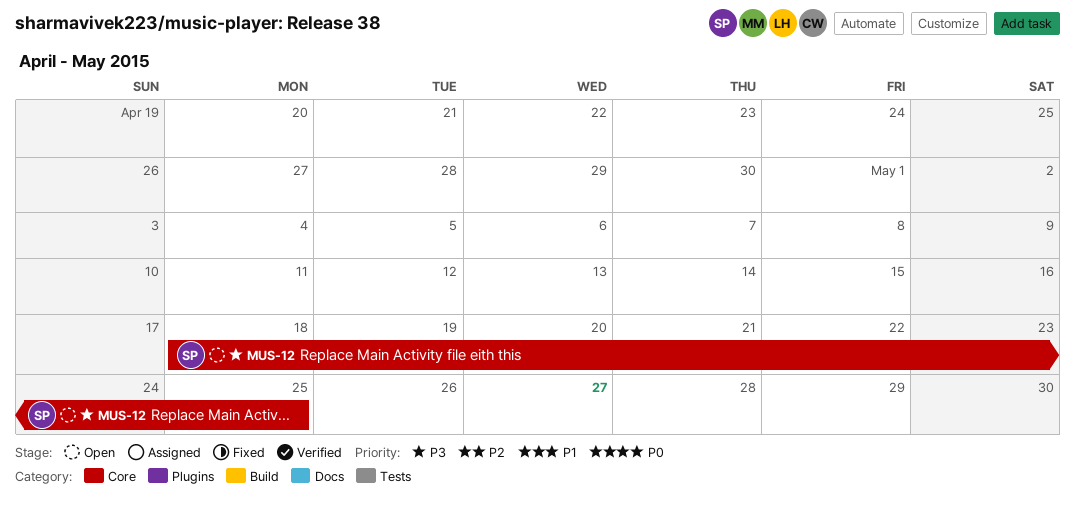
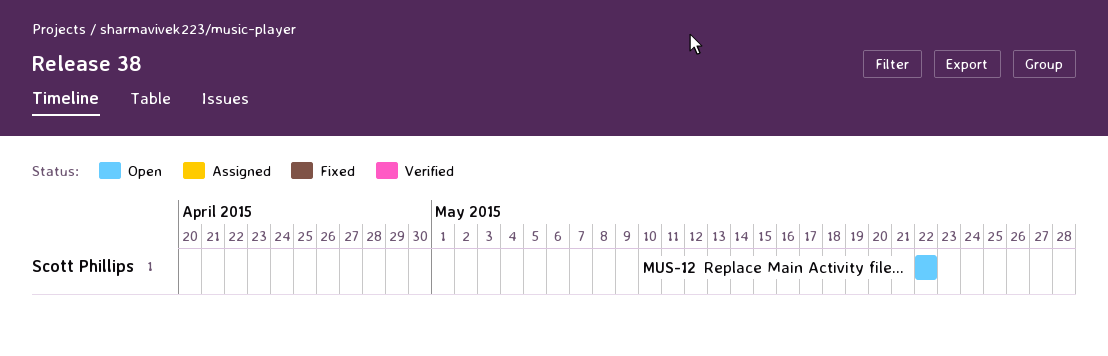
MUS-12, start: May 18 -> May 22
MUS-12, due: May 25 -> May 22

